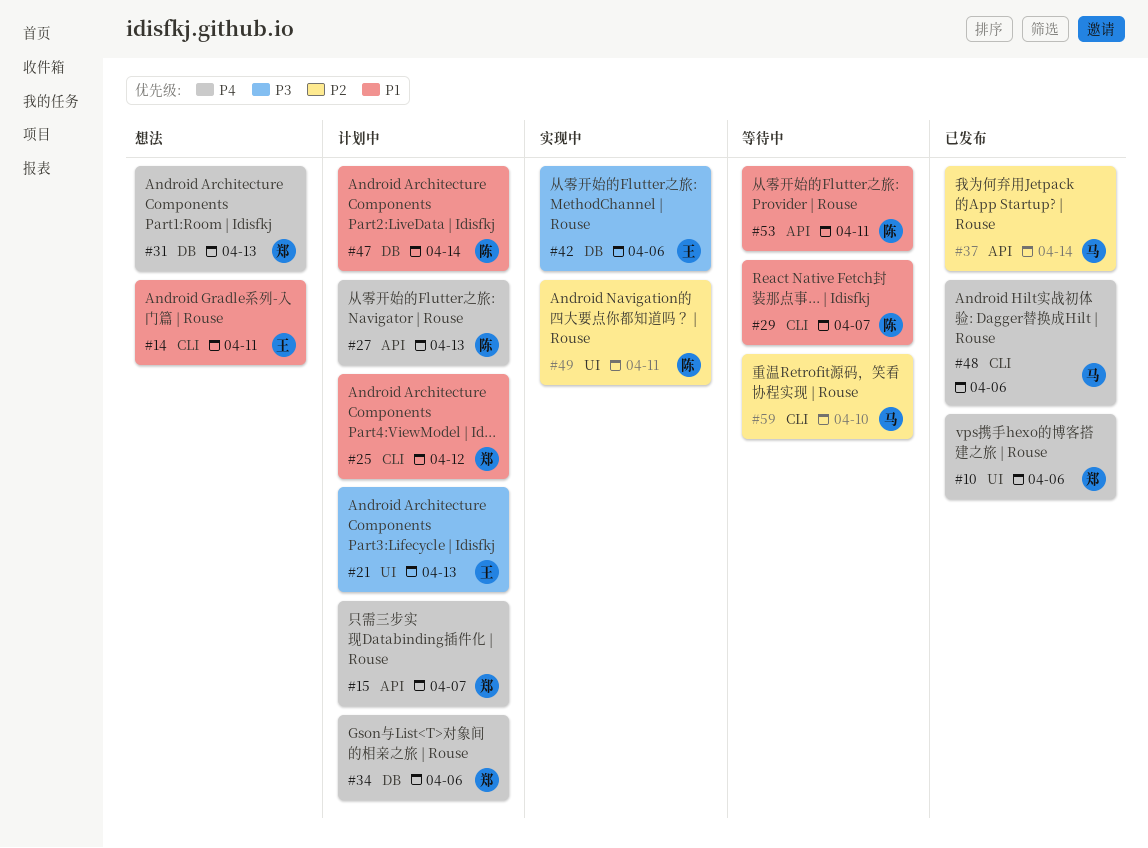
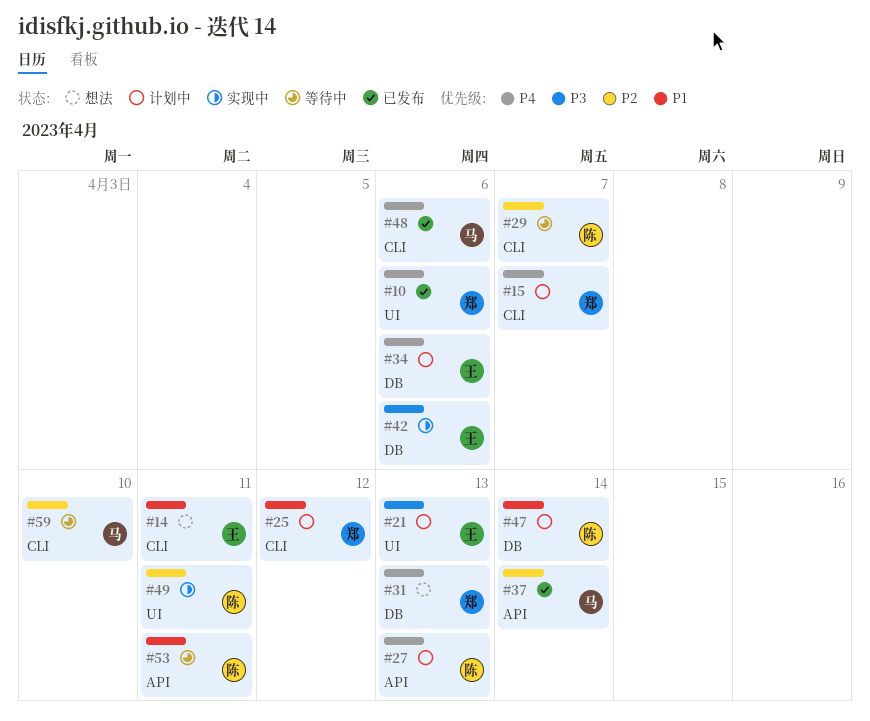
#15, label: API -> CLI
#29, priority: P1 -> P2
#34, owner: 郑 -> 王

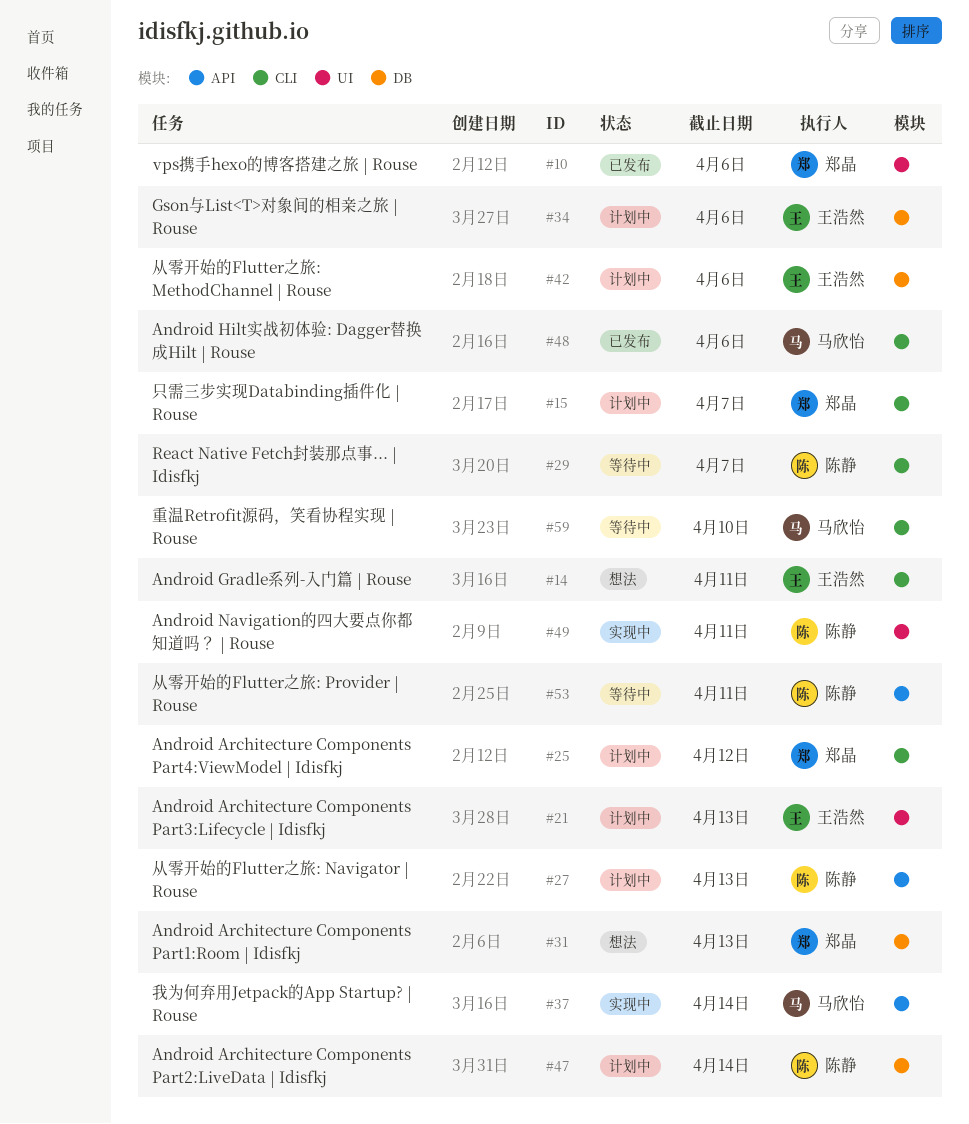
#37, status: 已发布 -> 实现中
#42, status: 实现中 -> 计划中

